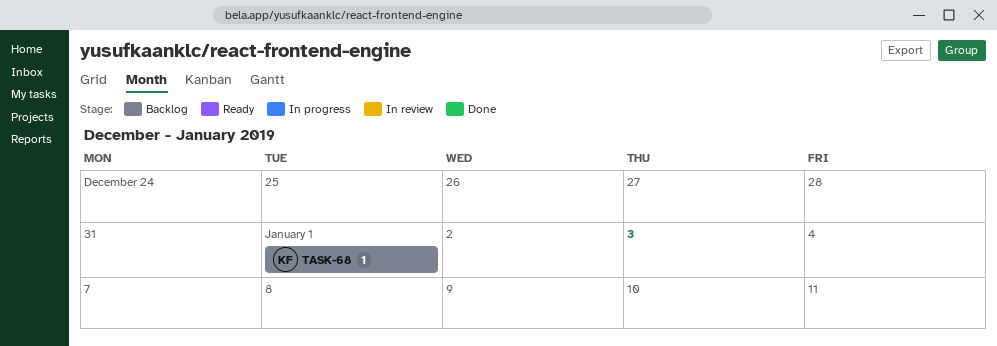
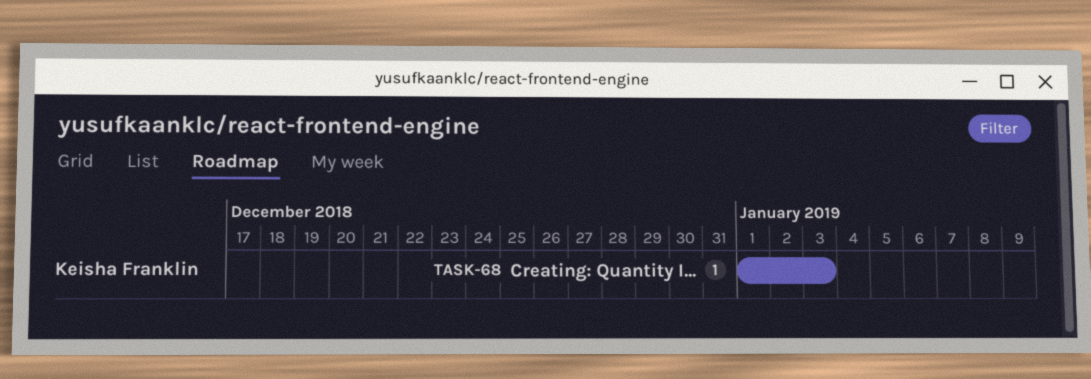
TASK-68, due: Jan 1 -> Jan 3

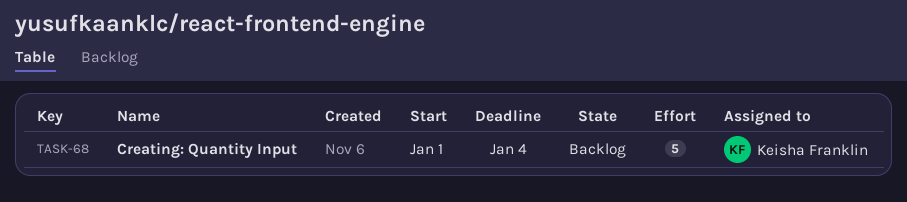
TASK-68, estimate: 1 -> 5
TASK-68, due: Jan 3 -> Jan 4

